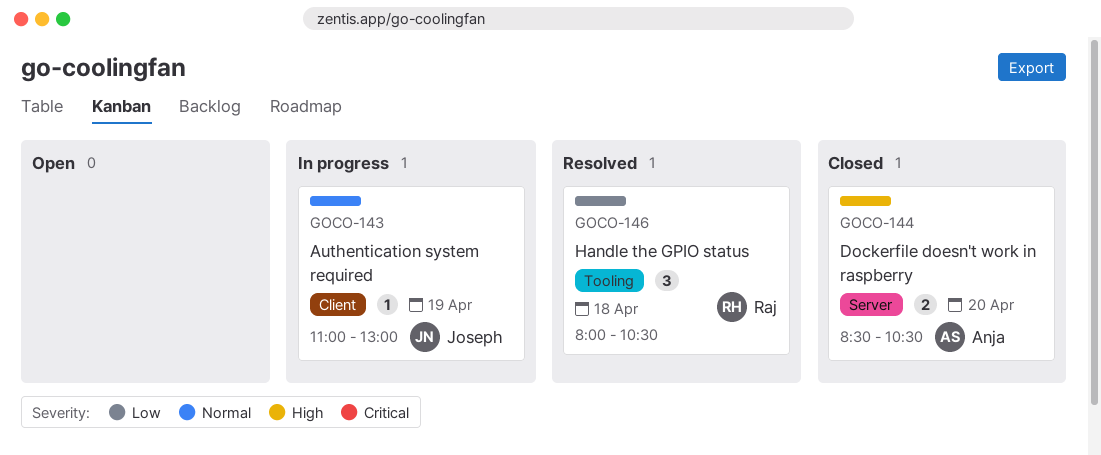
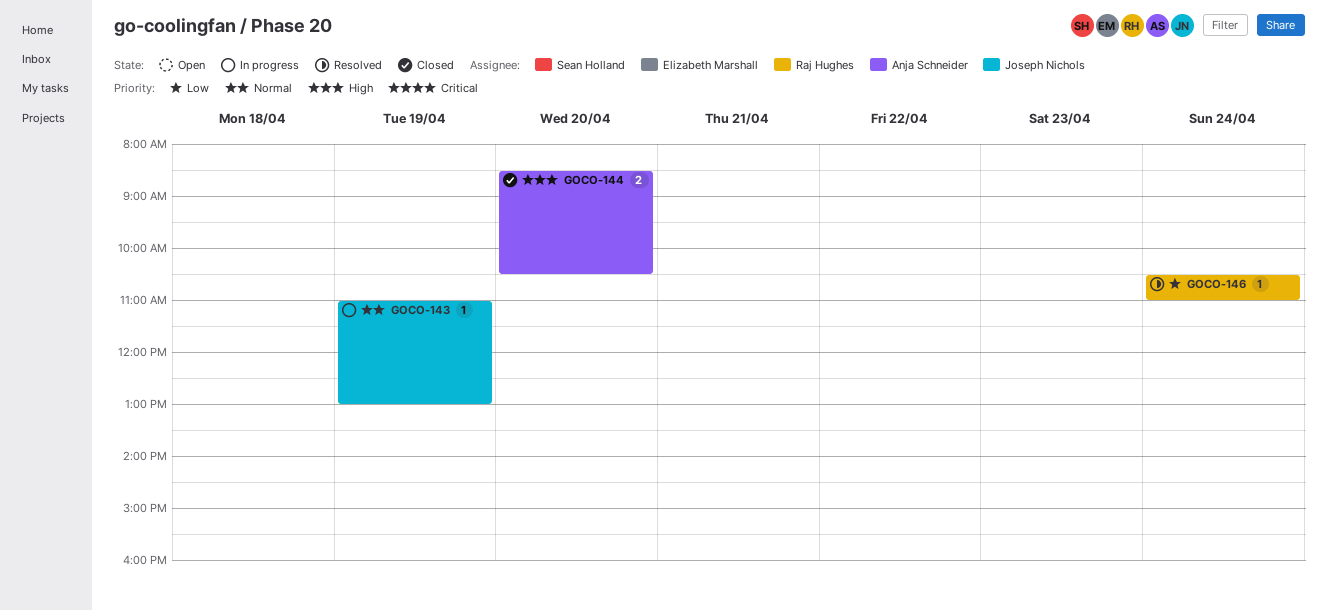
GOCO-146, estimate: 3 -> 1
GOCO-146, day: Apr 18 -> Apr 24
GOCO-146, begins: 08:00 -> 10:30
GOCO-146, ends: 10:30 -> 11:00

